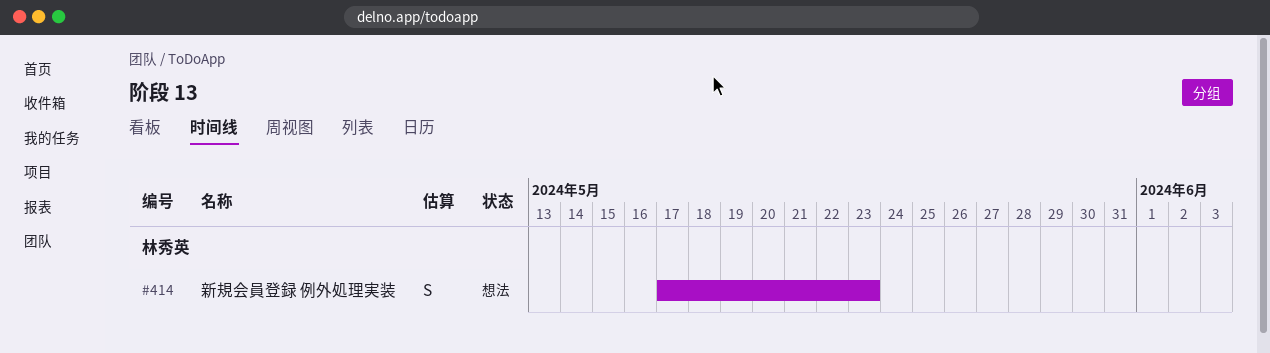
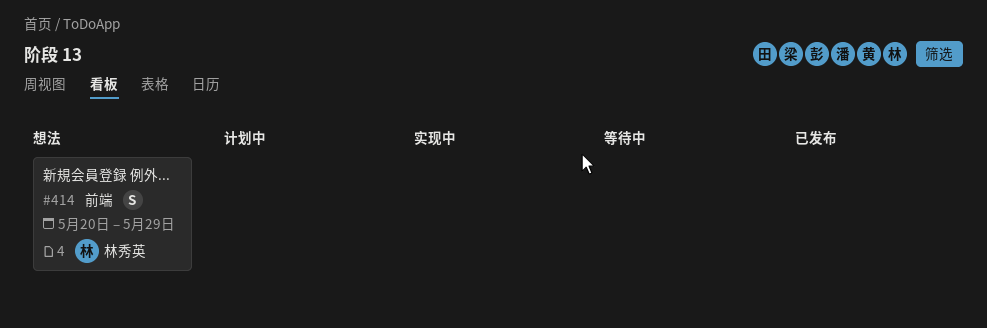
#414, start: May 17 -> May 20
#414, due: May 23 -> May 29

